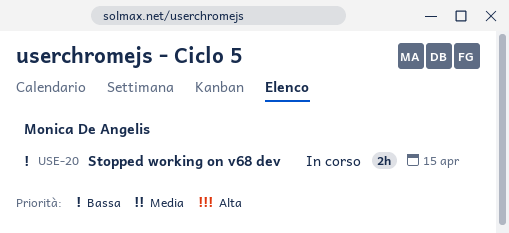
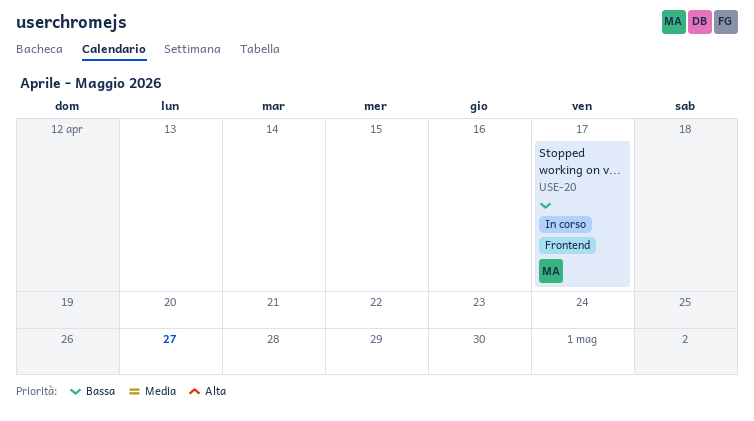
USE-20, due: Apr 15 -> Apr 17

